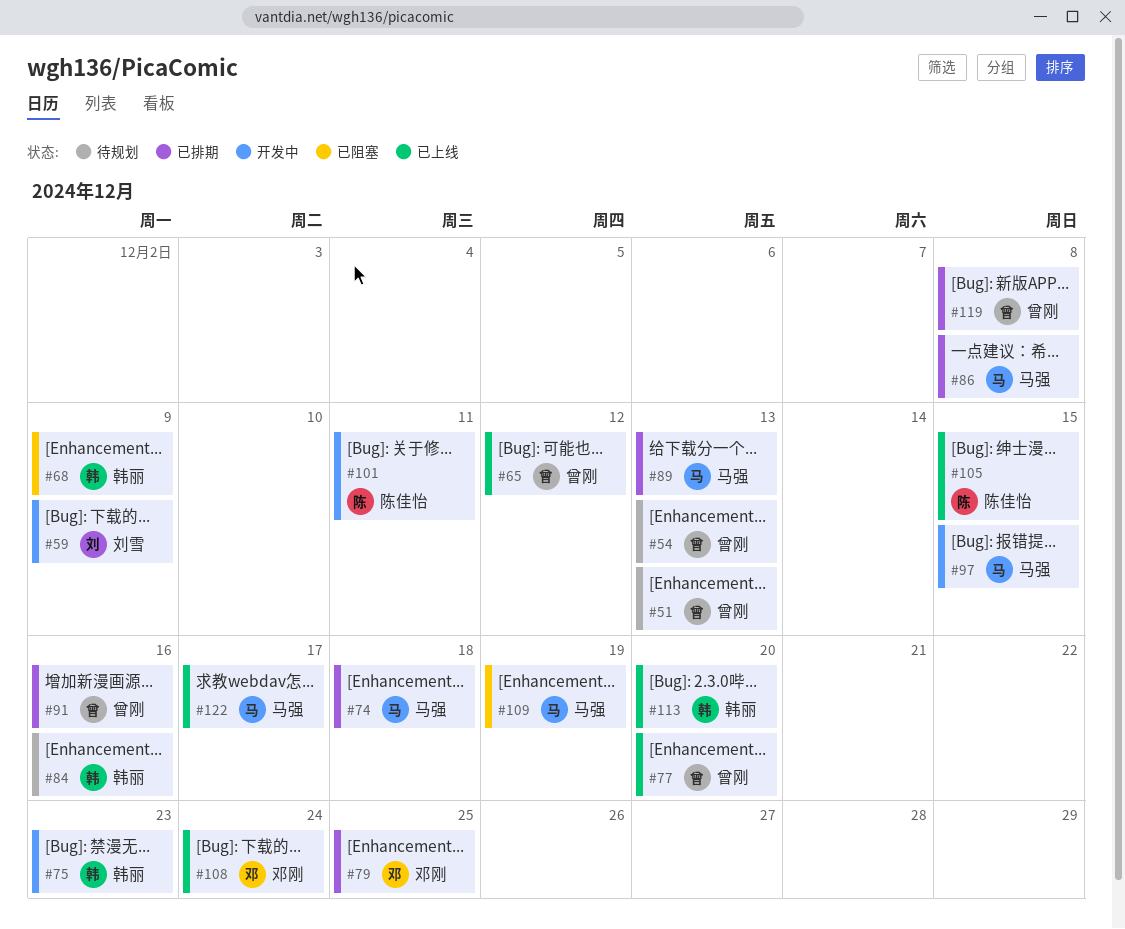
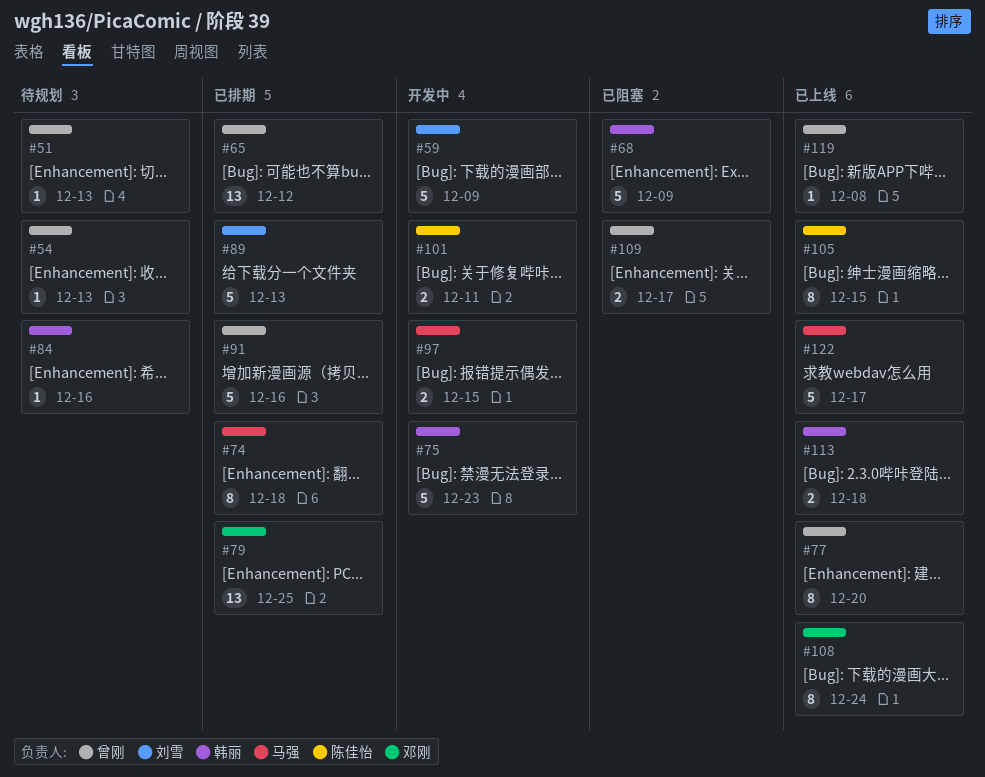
#65, status: 已上线 -> 已排期
#86: present -> none
#89, owner: 马强 -> 刘雪
#109, owner: 马强 -> 曾刚
#109, due: Dec 19 -> Dec 17
#113, due: Dec 20 -> Dec 18
#119, status: 已排期 -> 已上线

